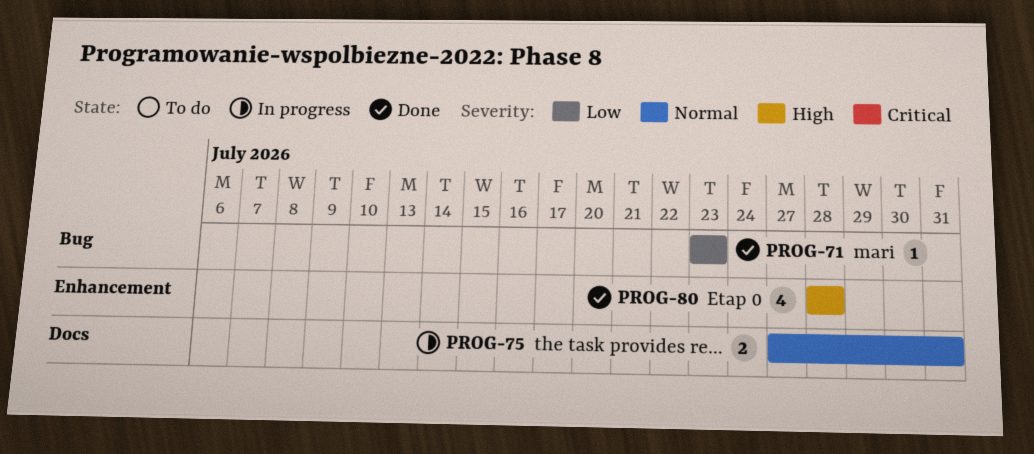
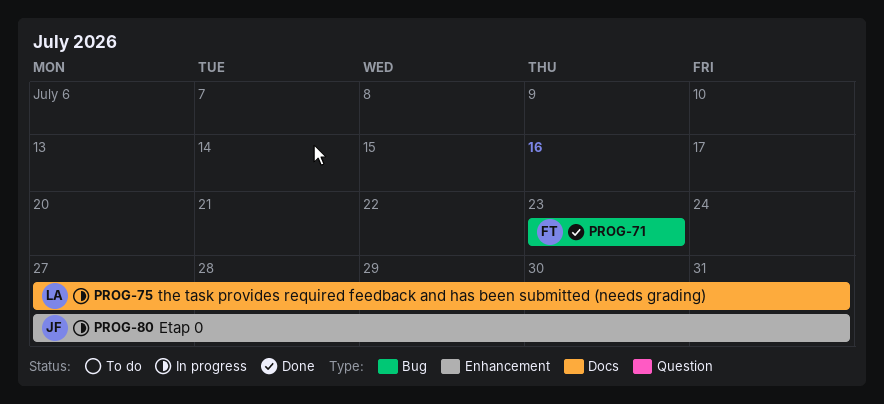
PROG-80, status: Done -> In progress
PROG-80, start: Jul 28 -> Jul 27
PROG-80, due: Jul 28 -> Jul 31

